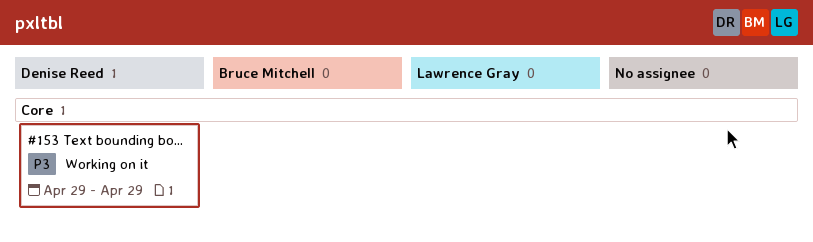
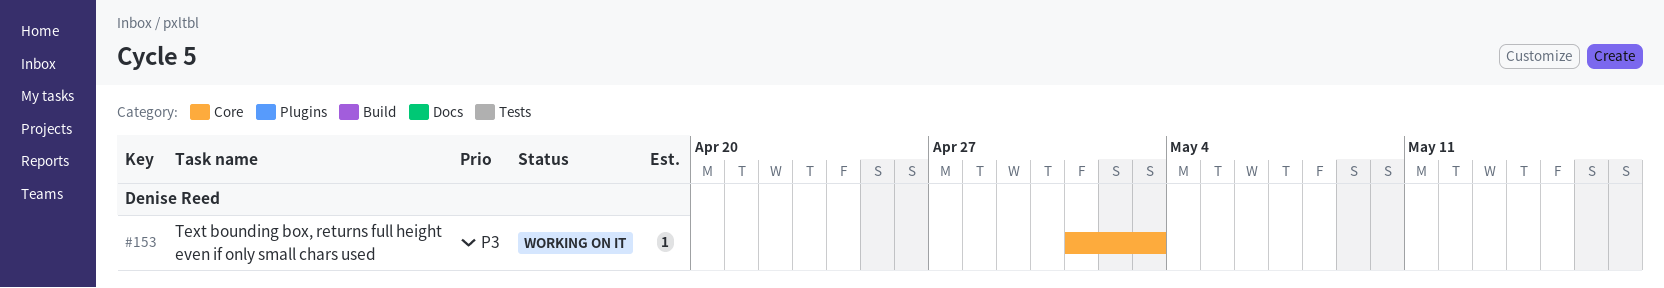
#153, start: Apr 29 -> May 1
#153, due: Apr 29 -> May 3

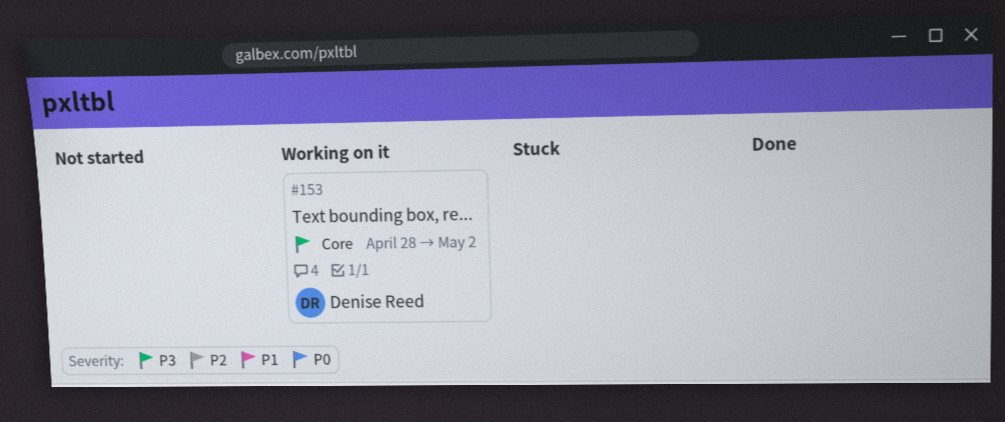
#153, start: May 1 -> Apr 28
#153, due: May 3 -> May 2

